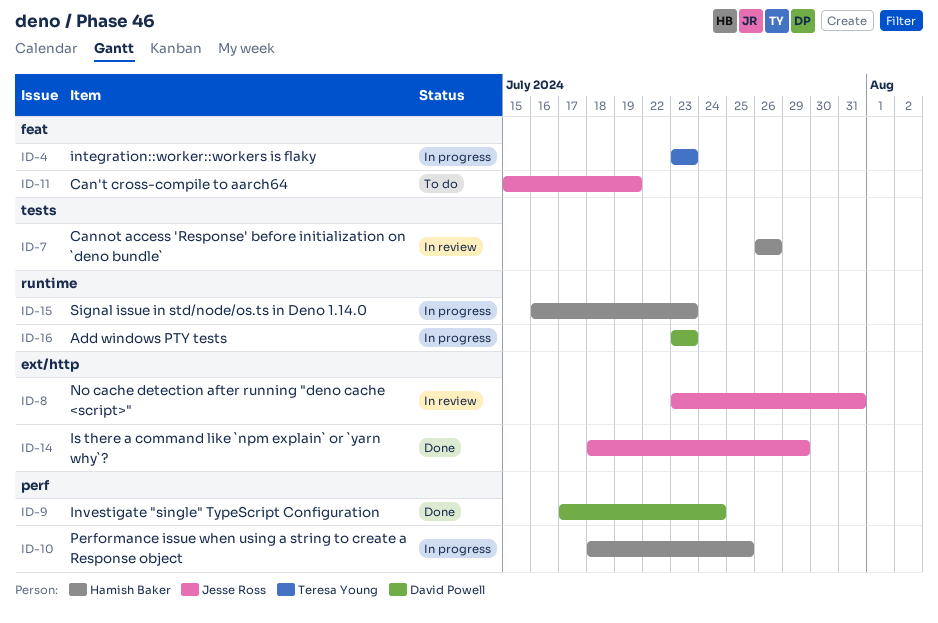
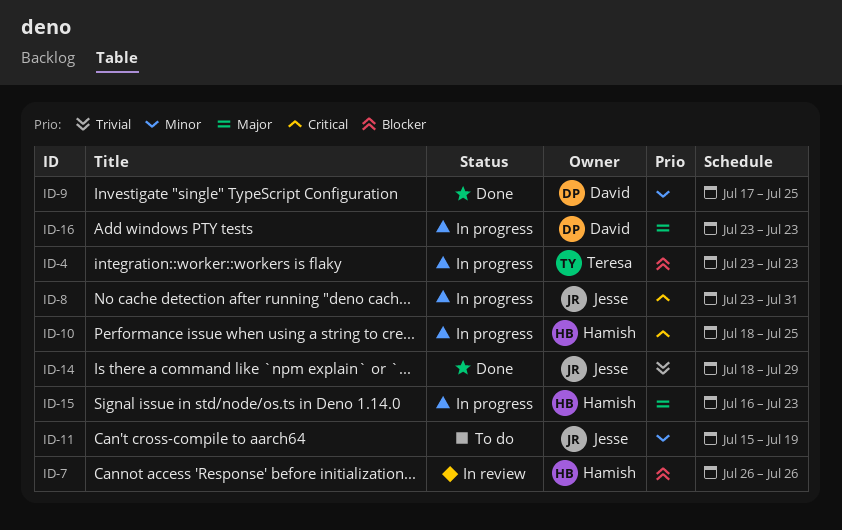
ID-8, status: In review -> In progress
ID-9, due: Jul 24 -> Jul 25

